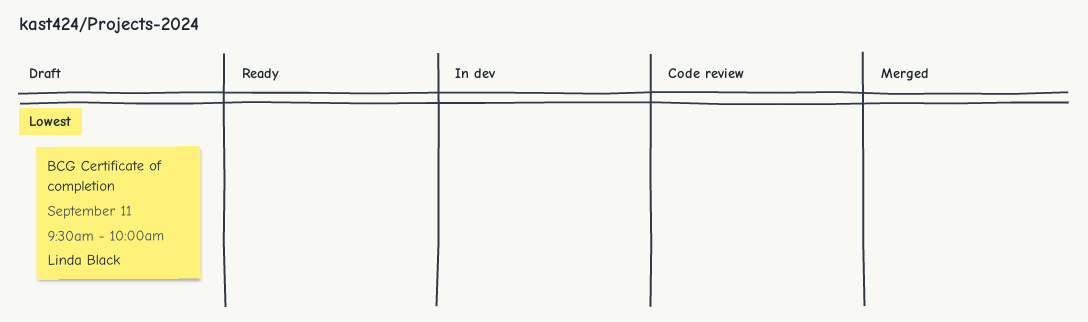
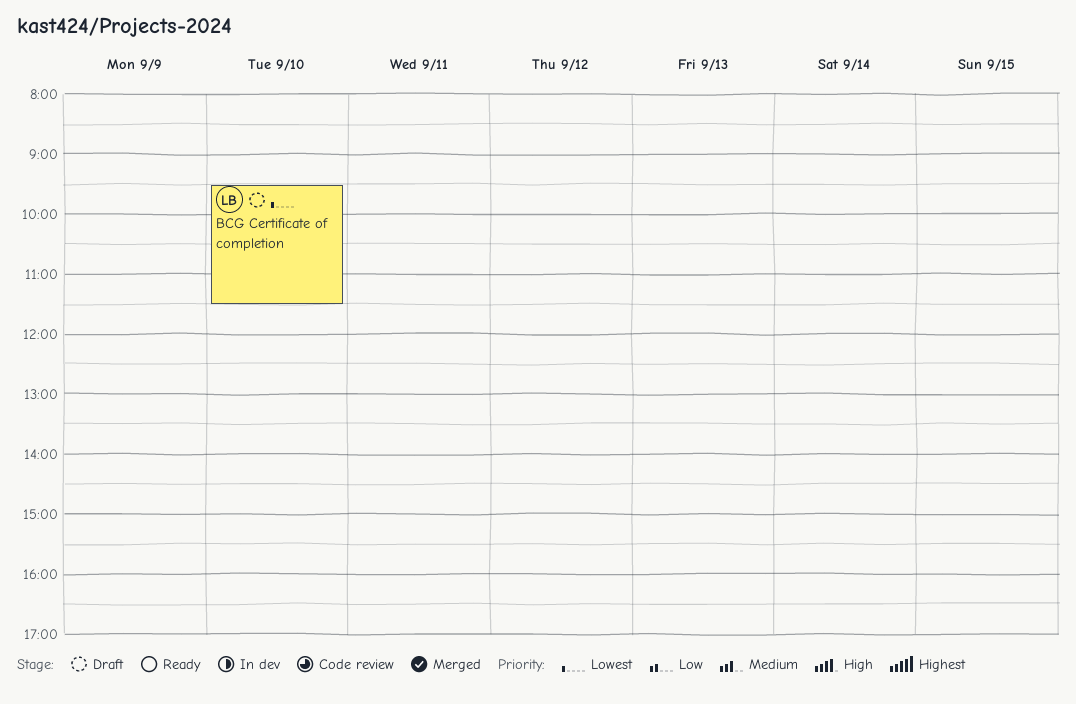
BCG Certificate of completion, day: Sep 11 -> Sep 10
BCG Certificate of completion, ends: 10:00 -> 11:30

